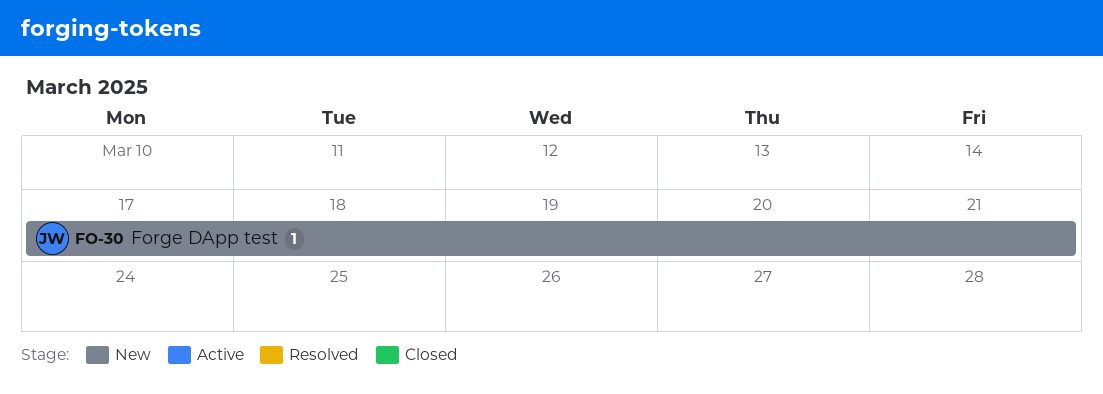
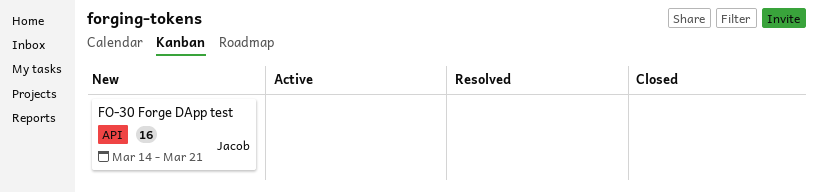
FO-30, estimate: 1 -> 16
FO-30, start: Mar 17 -> Mar 14

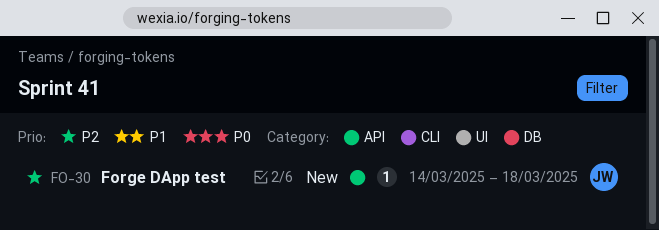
FO-30, estimate: 16 -> 1
FO-30, due: Mar 21 -> Mar 18

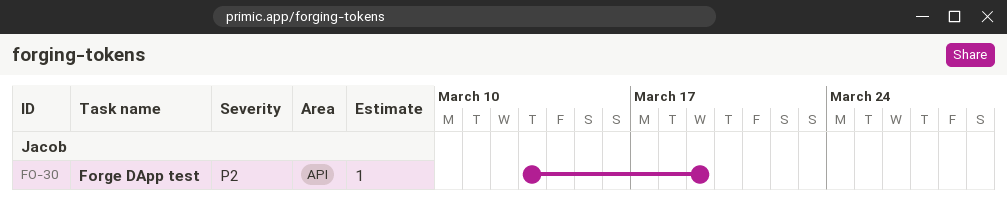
FO-30, start: Mar 14 -> Mar 13
FO-30, due: Mar 18 -> Mar 19

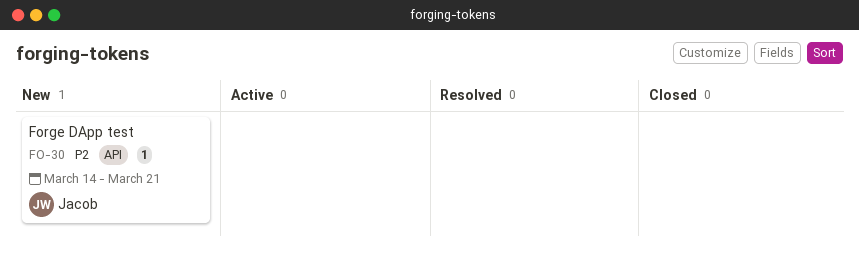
FO-30, start: Mar 13 -> Mar 14
FO-30, due: Mar 19 -> Mar 21

